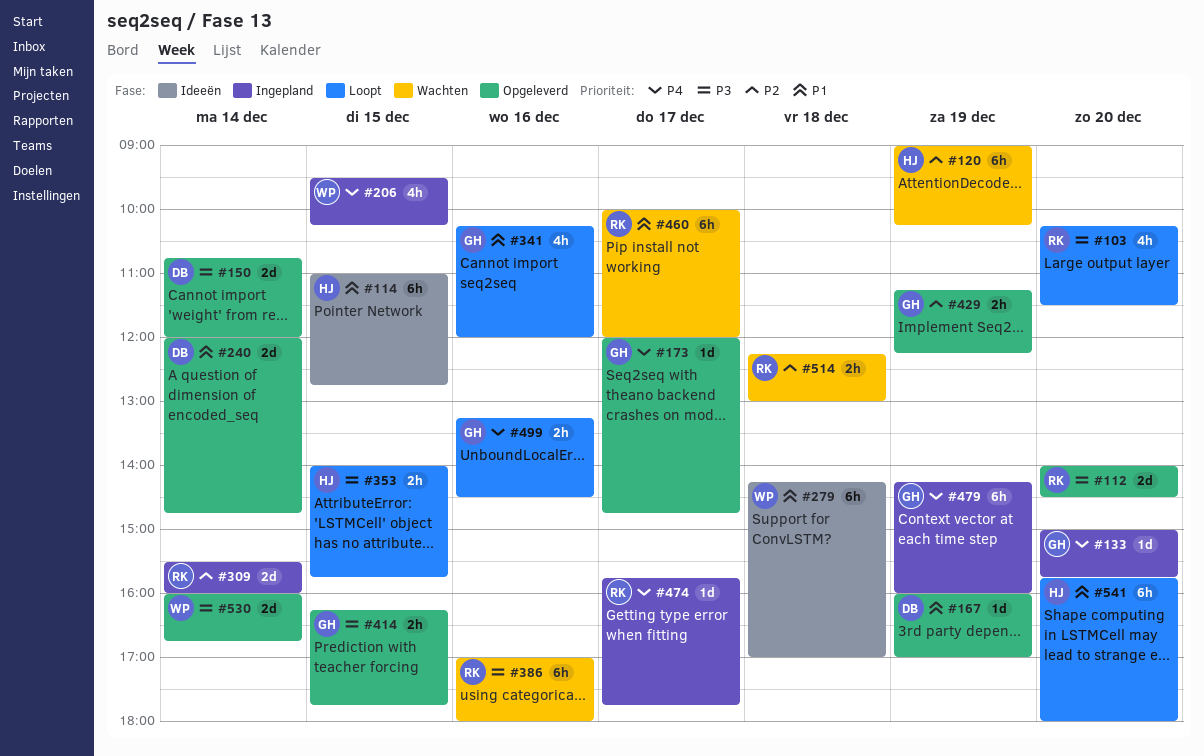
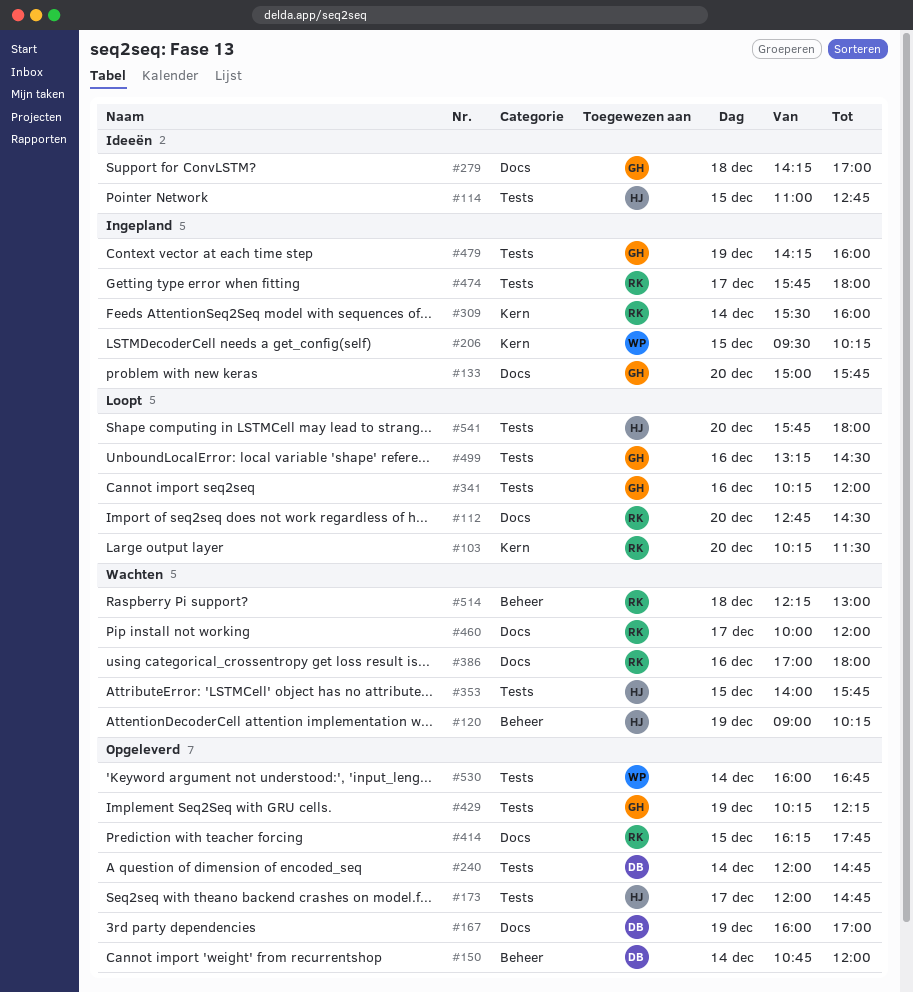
#112, status: Opgeleverd -> Loopt
#112, begins: 14:00 -> 12:45
#173, owner: GH -> HJ
#279, owner: WP -> GH
#353, status: Loopt -> Wachten
#414, owner: GH -> RK
#429, begins: 11:15 -> 10:15
#474, ends: 17:45 -> 18:00

